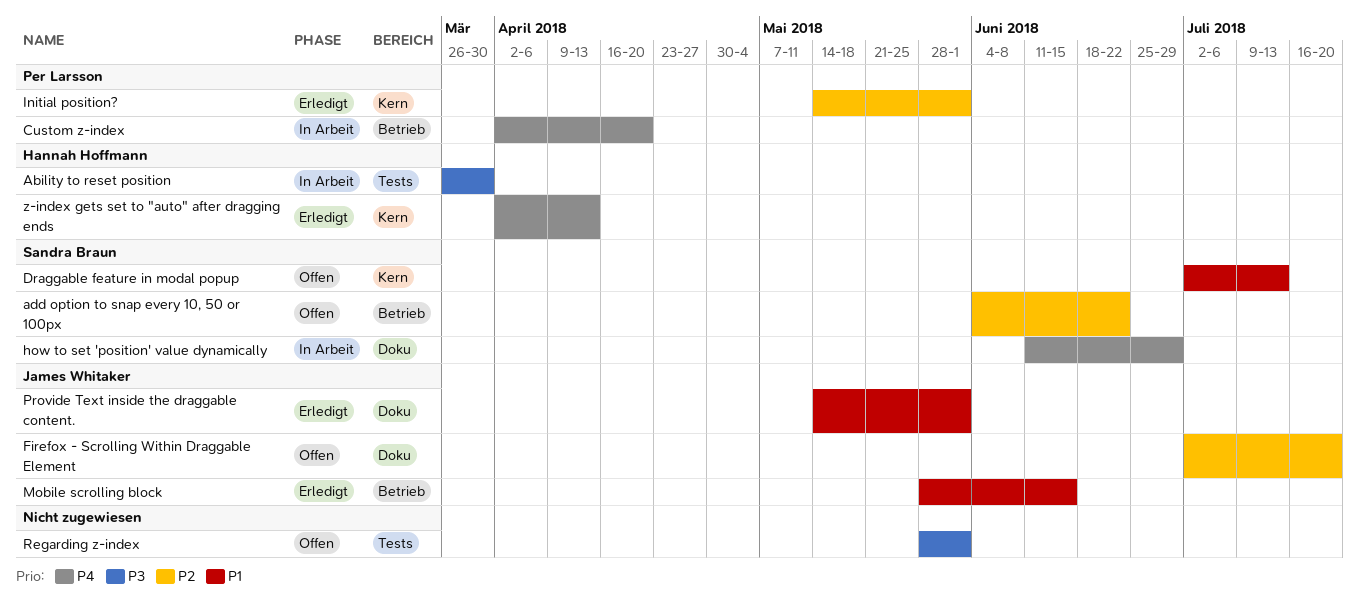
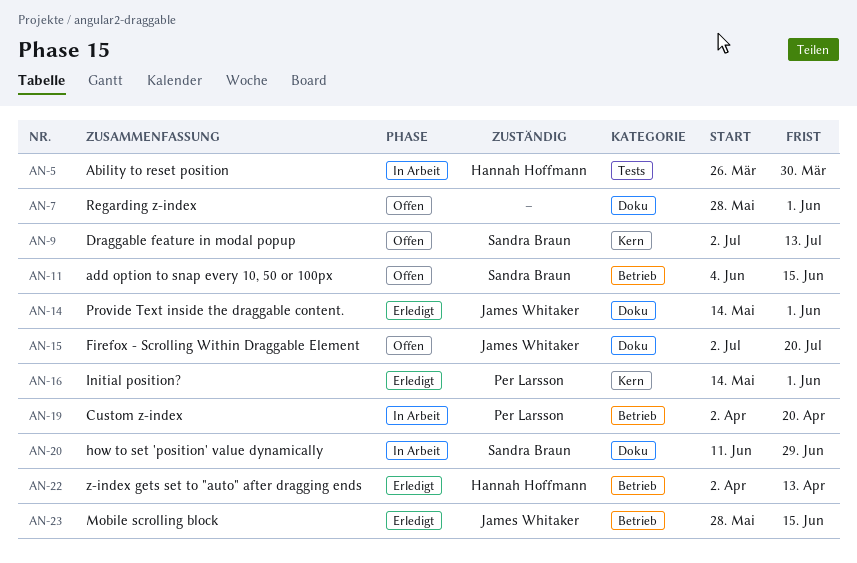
add option to snap every 10, 50 or 100px, due: Jun 22 -> Jun 15
Regarding z-index, label: Tests -> Doku
z-index gets set to "auto" after dragging ends, label: Kern -> Betrieb

